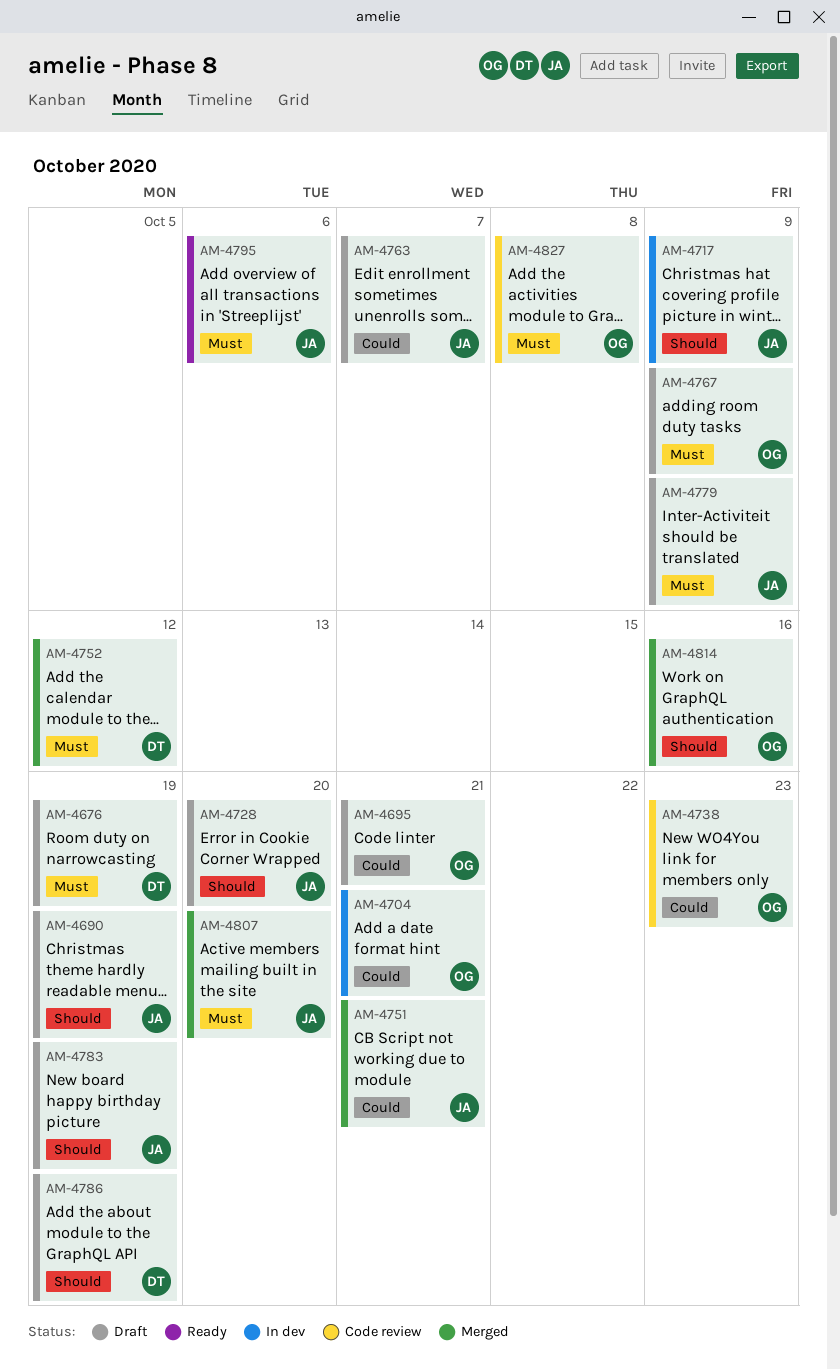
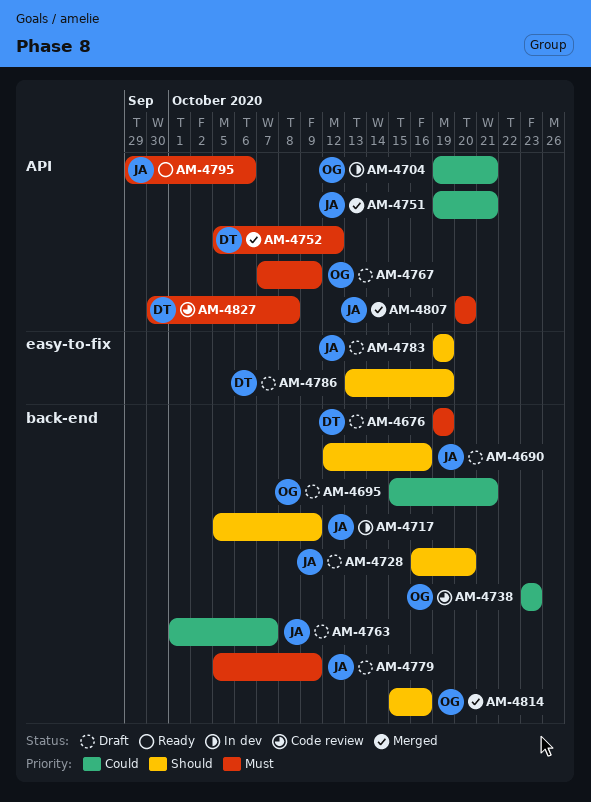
AM-4690, due: Oct 19 -> Oct 16
AM-4827, owner: OG -> DT

